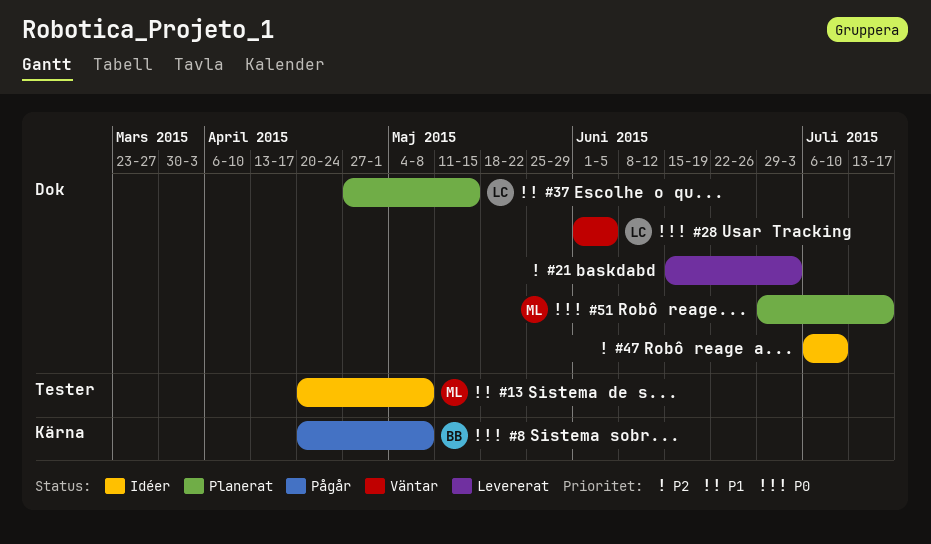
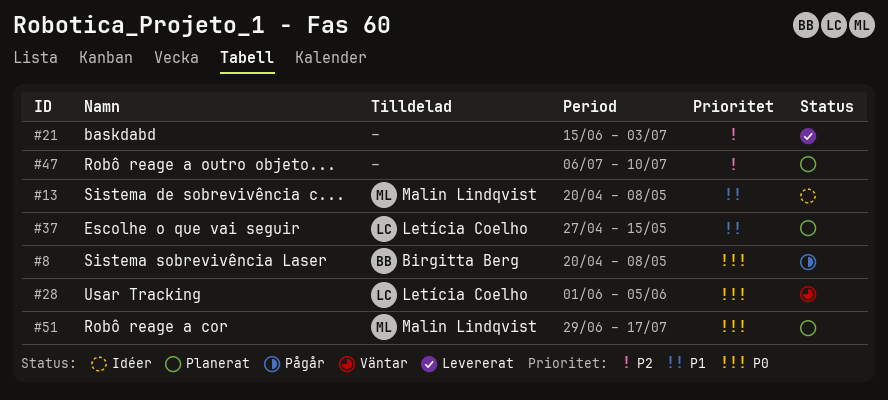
#47, status: Idéer -> Planerat

